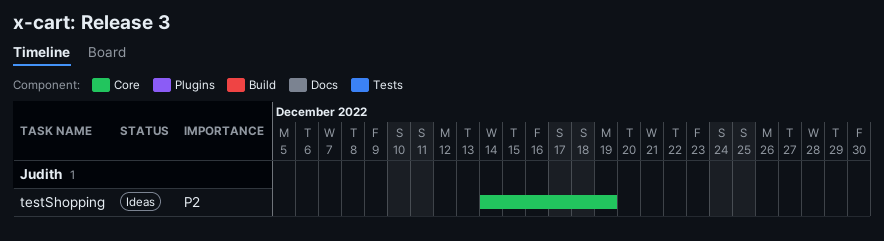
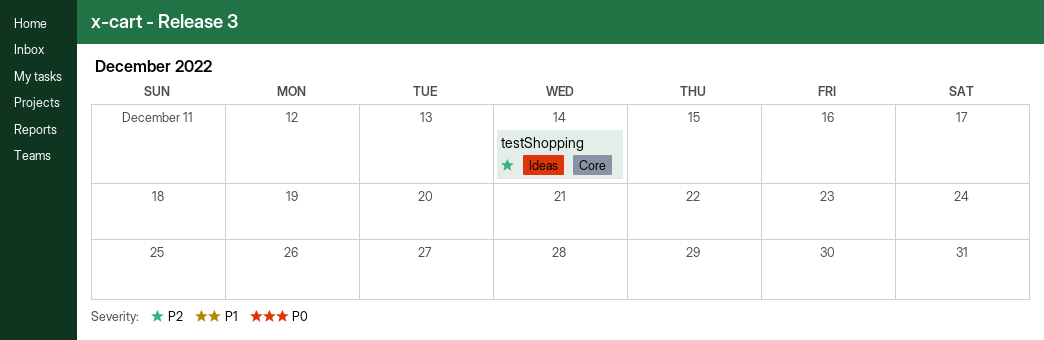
testShopping, due: Dec 19 -> Dec 14

